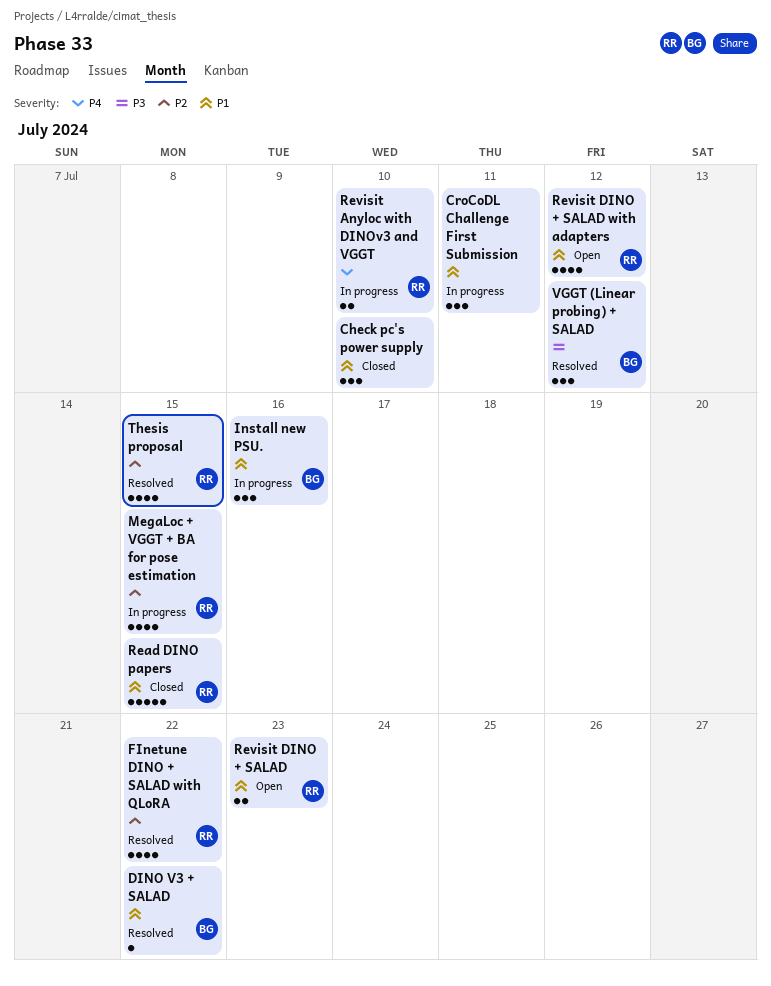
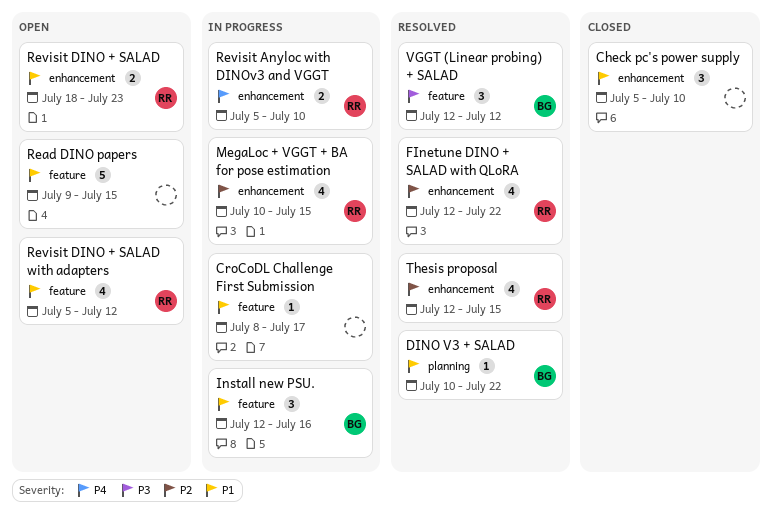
CroCoDL Challenge First Submission, estimate: 3 -> 1
CroCoDL Challenge First Submission, due: Jul 11 -> Jul 17
Read DINO papers, status: Closed -> Open
Read DINO papers, owner: RR -> none

